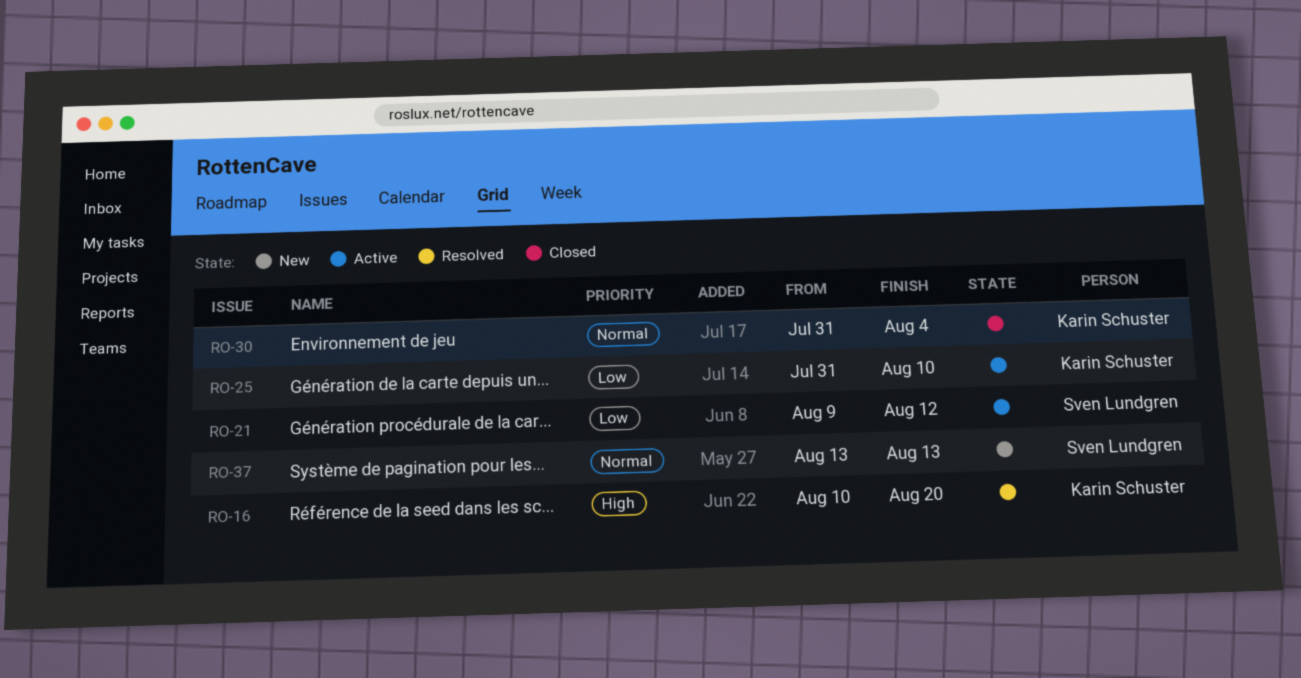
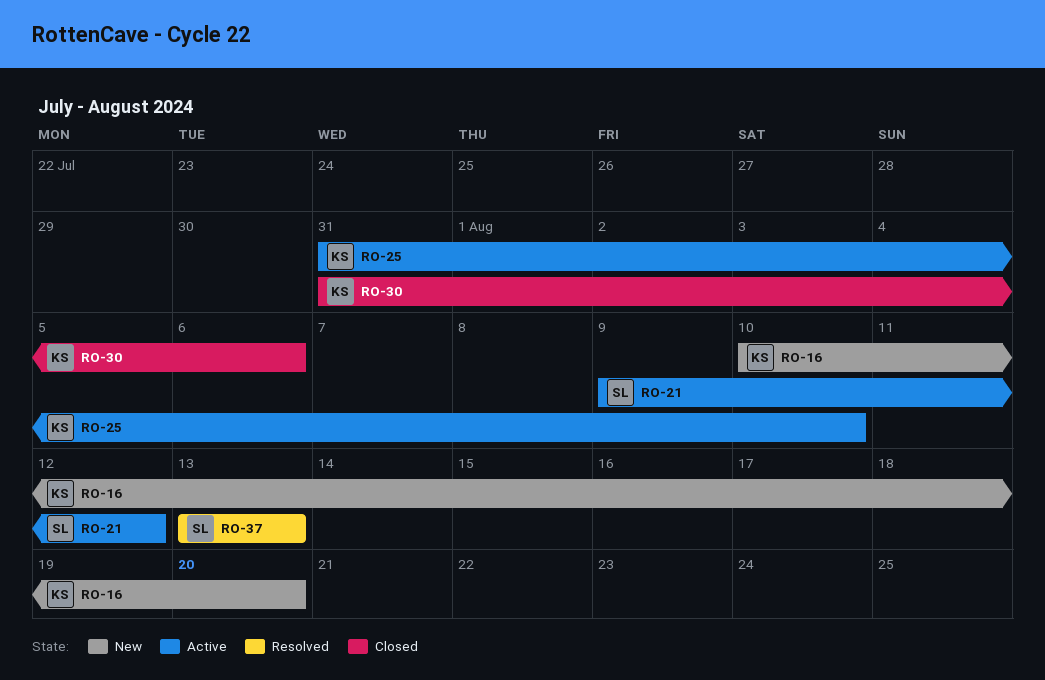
RO-16, status: Resolved -> New
RO-30, due: Aug 4 -> Aug 6
RO-37, status: New -> Resolved

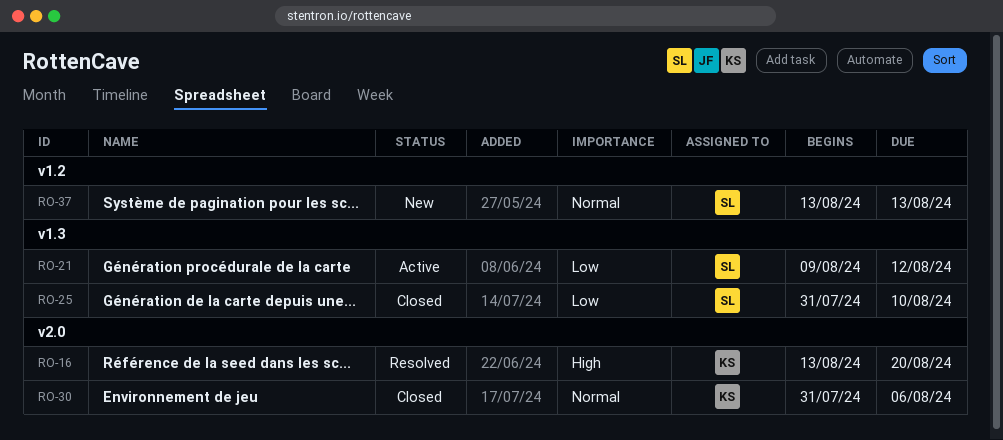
RO-16, status: New -> Resolved
RO-16, start: Aug 10 -> Aug 13
RO-25, status: Active -> Closed
RO-25, owner: KS -> SL
RO-37, status: Resolved -> New

